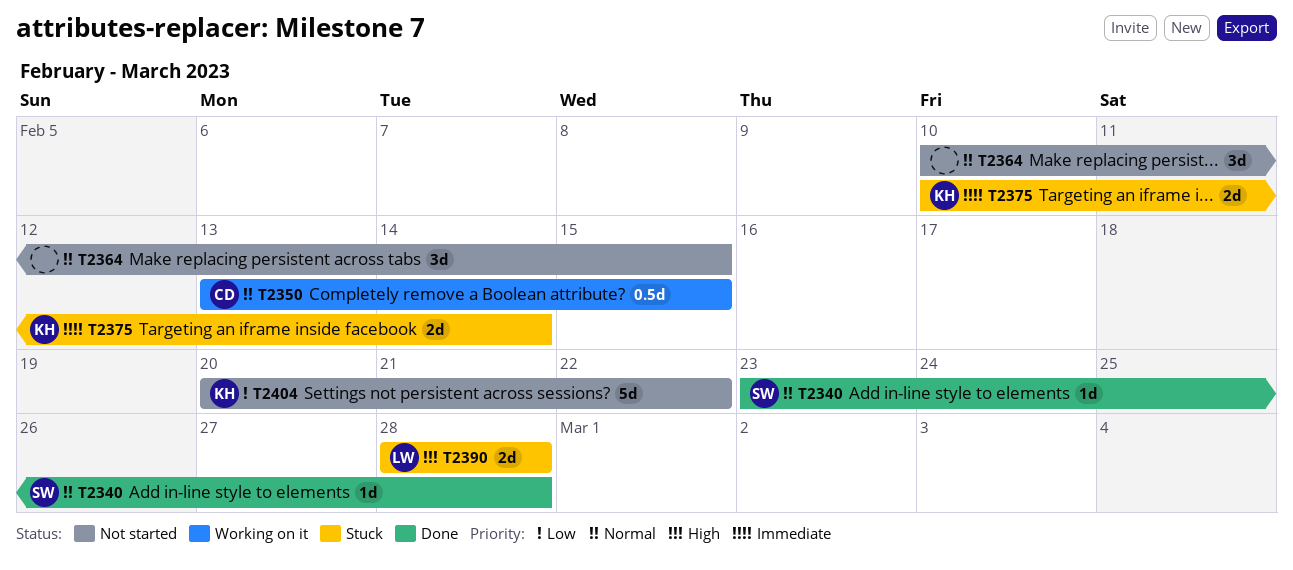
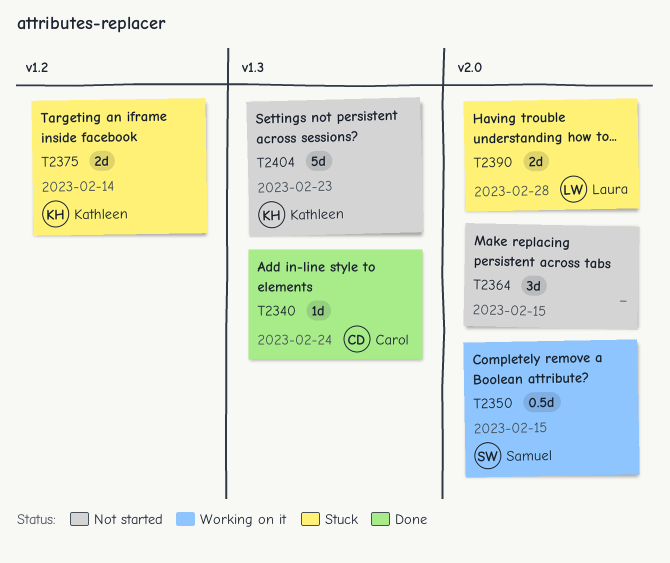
T2340, owner: Samuel -> Carol
T2340, due: Feb 28 -> Feb 24
T2350, owner: Carol -> Samuel
T2404, due: Feb 22 -> Feb 23

